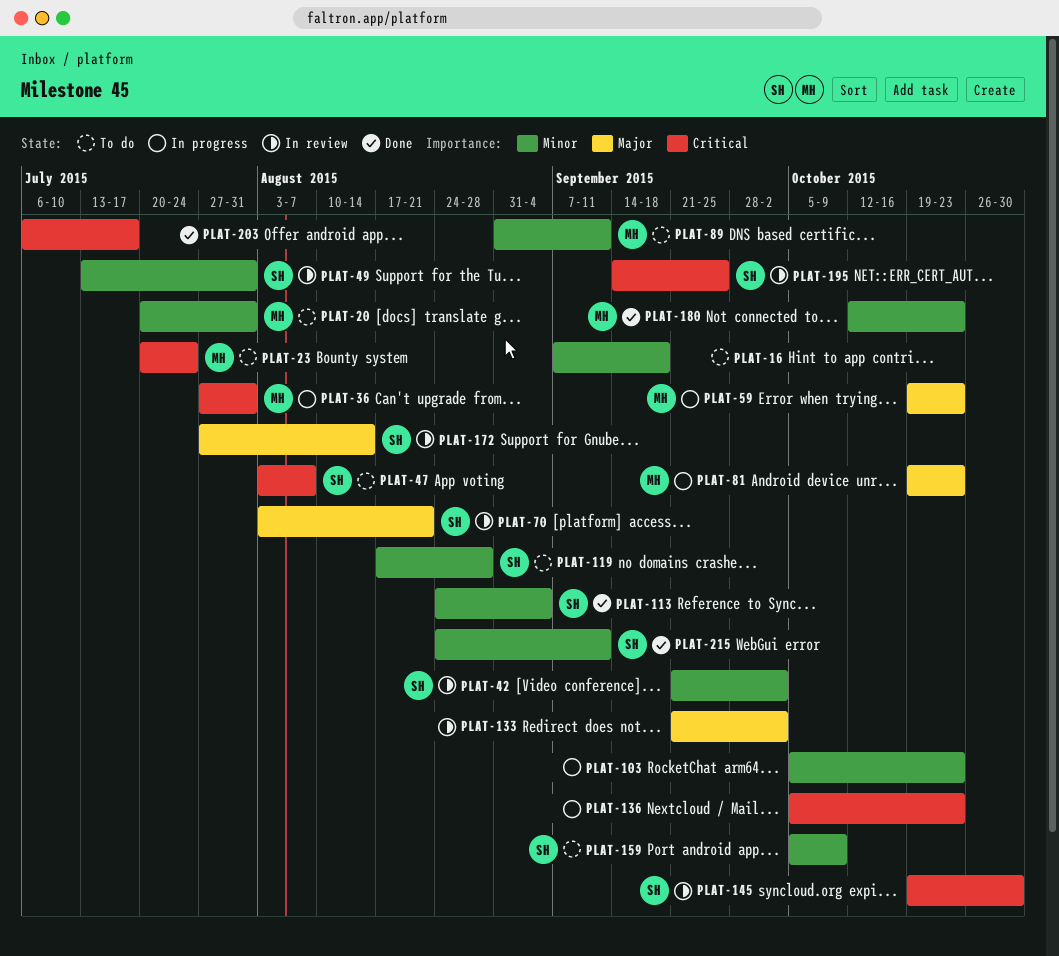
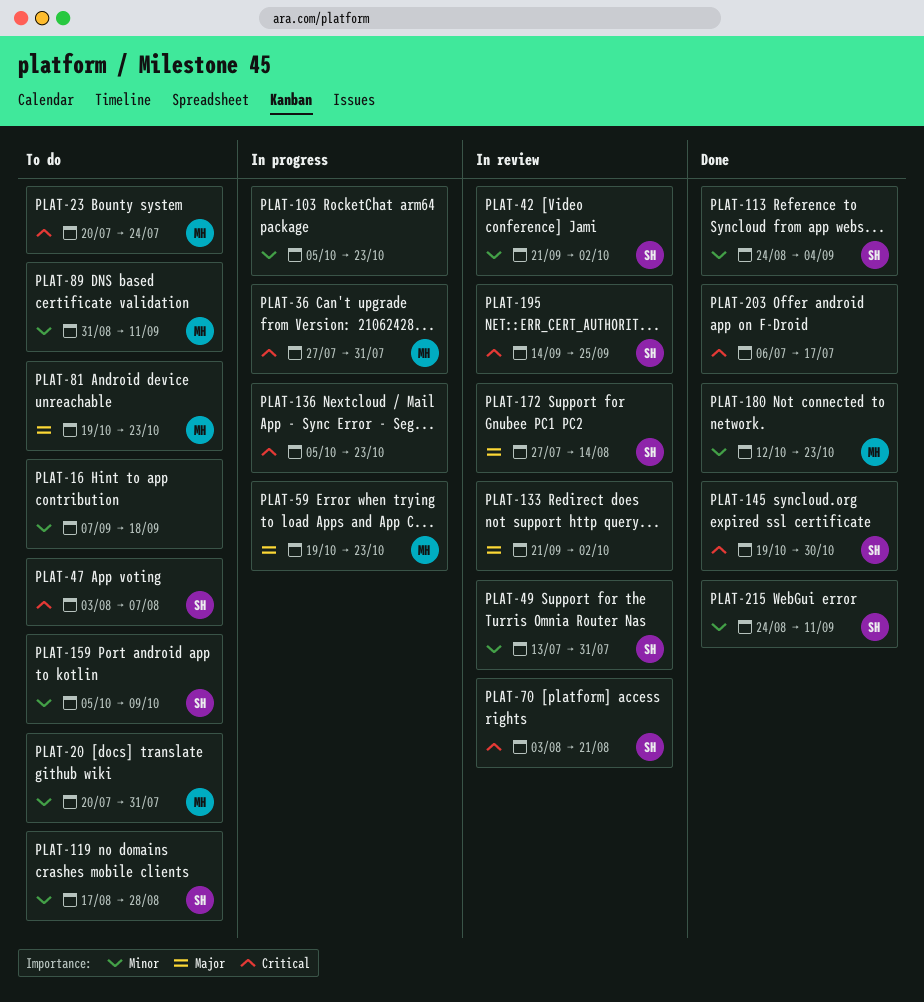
PLAT-70, priority: Major -> Critical
PLAT-81, status: In progress -> To do
PLAT-145, status: In review -> Done

